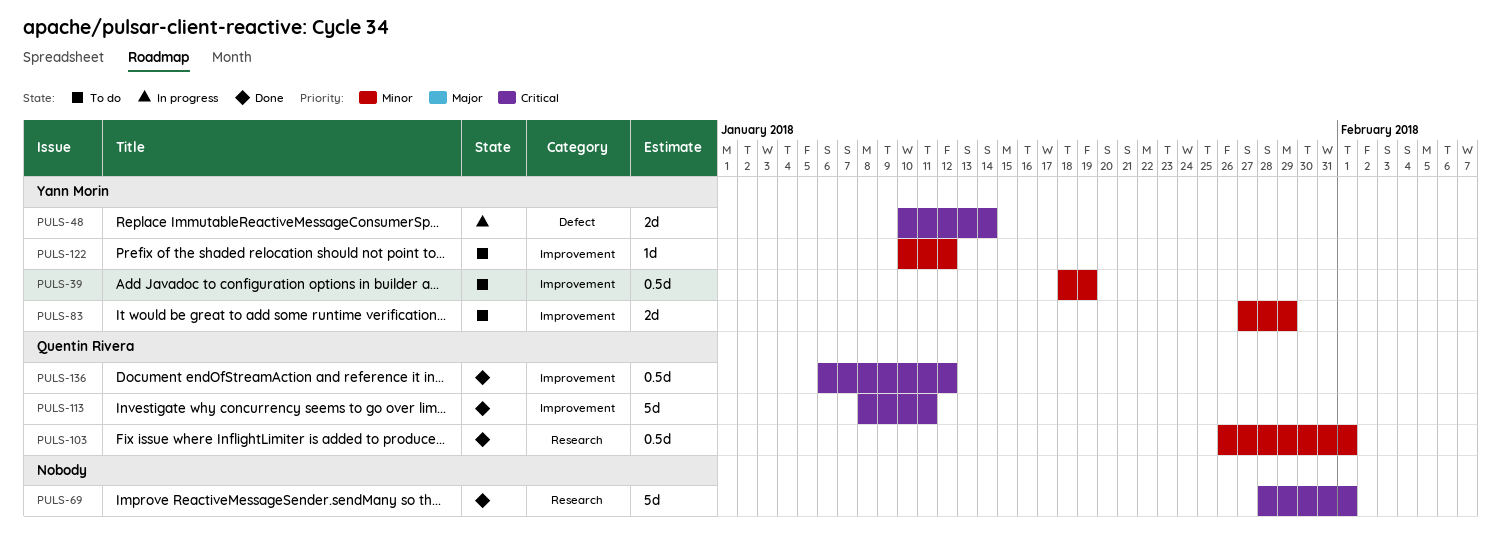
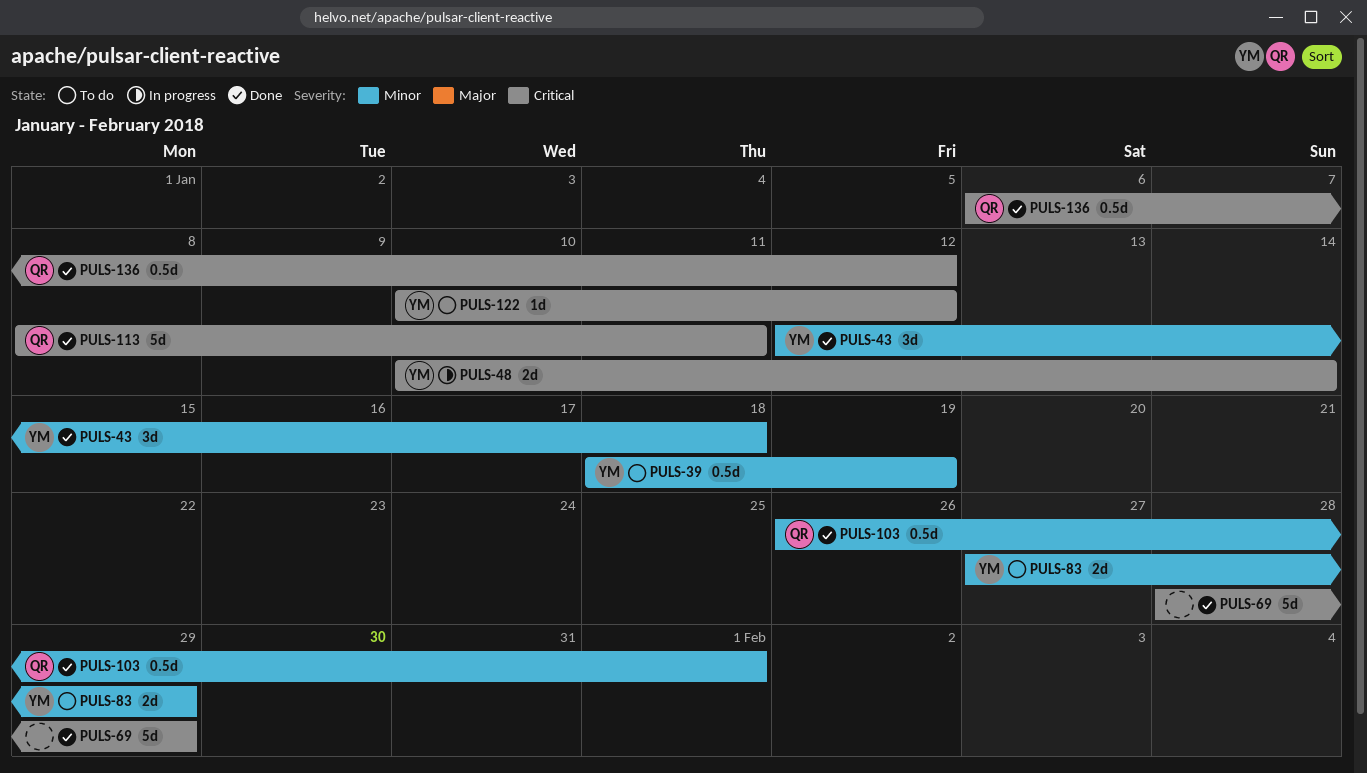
PULS-43: none -> present
PULS-69, due: Feb 1 -> Jan 29
PULS-122, priority: Minor -> Critical

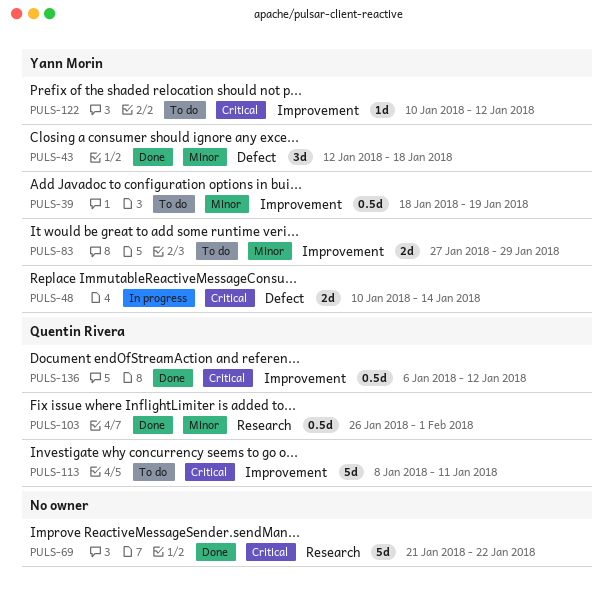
PULS-69, start: Jan 28 -> Jan 21
PULS-69, due: Jan 29 -> Jan 22
PULS-113, status: Done -> To do

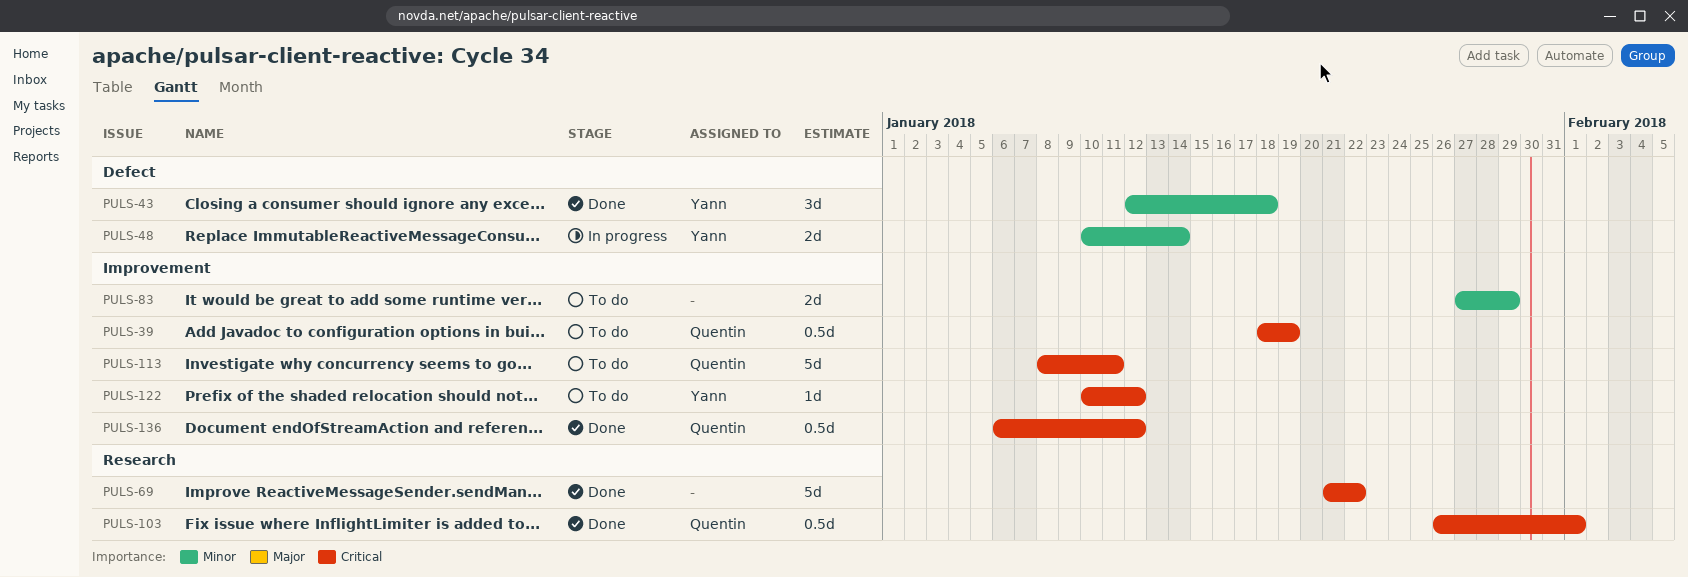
PULS-39, owner: Yann Morin -> Quentin Rivera
PULS-39, priority: Minor -> Critical
PULS-48, priority: Critical -> Minor
PULS-83, owner: Yann Morin -> none
PULS-103, priority: Minor -> Critical

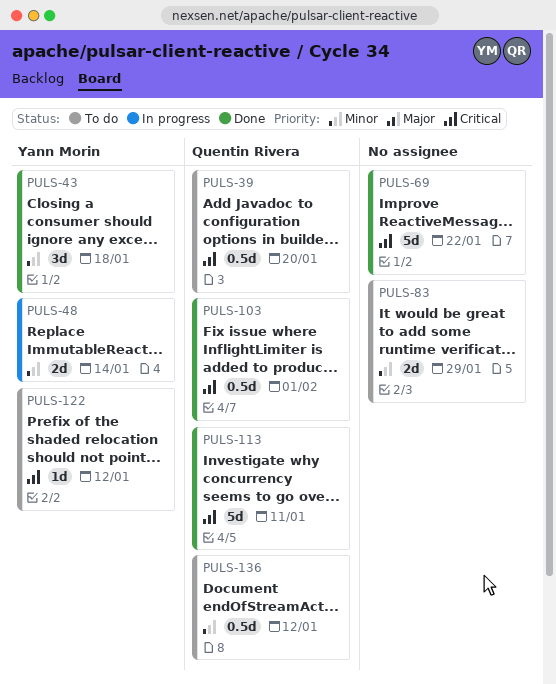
PULS-39, due: Jan 19 -> Jan 20
PULS-113, status: To do -> Done
PULS-136, status: Done -> To do
PULS-136, priority: Critical -> Minor

